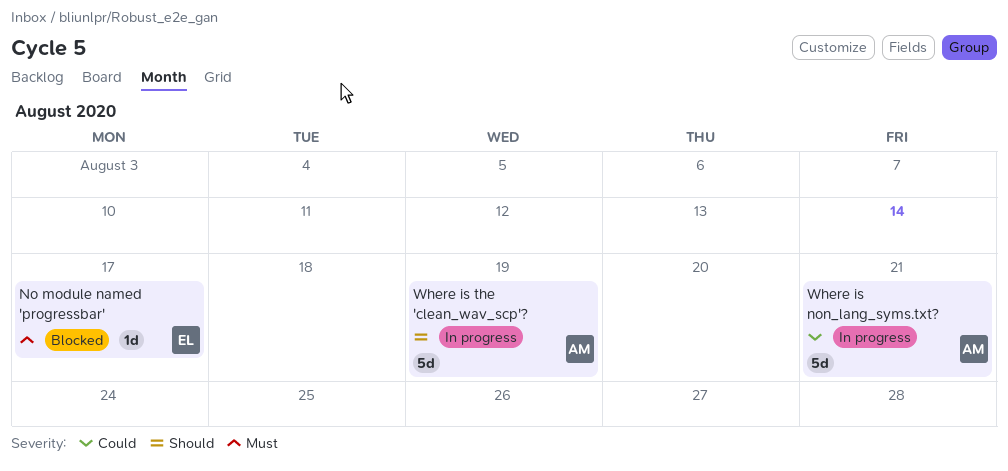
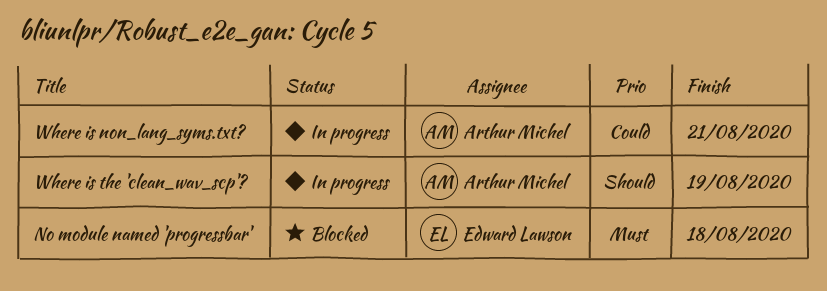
No module named 'progressbar', due: Aug 17 -> Aug 18

